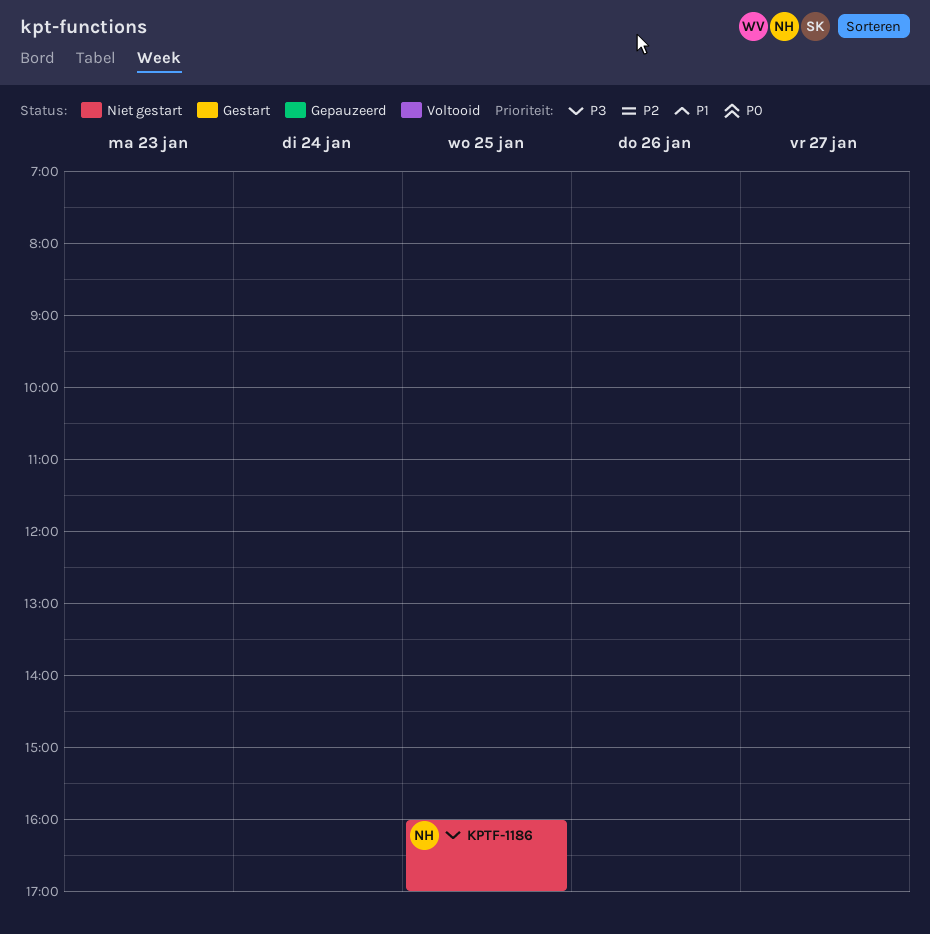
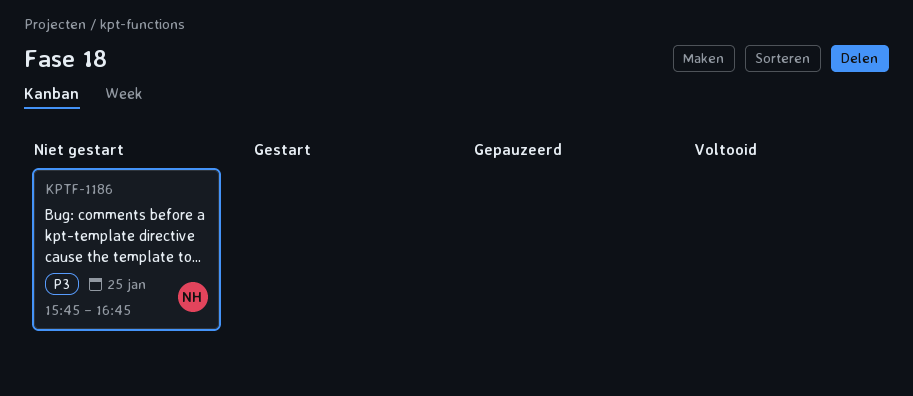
KPTF-1186, begins: 16:00 -> 15:45
KPTF-1186, ends: 17:00 -> 16:45

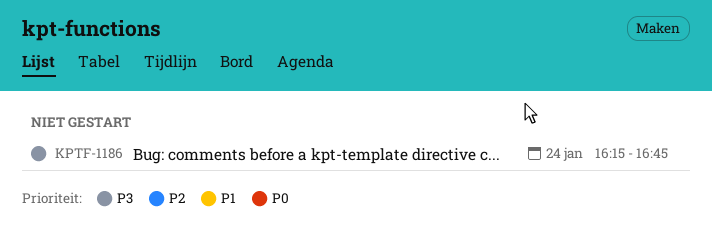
KPTF-1186, day: Jan 25 -> Jan 24
KPTF-1186, begins: 15:45 -> 16:15

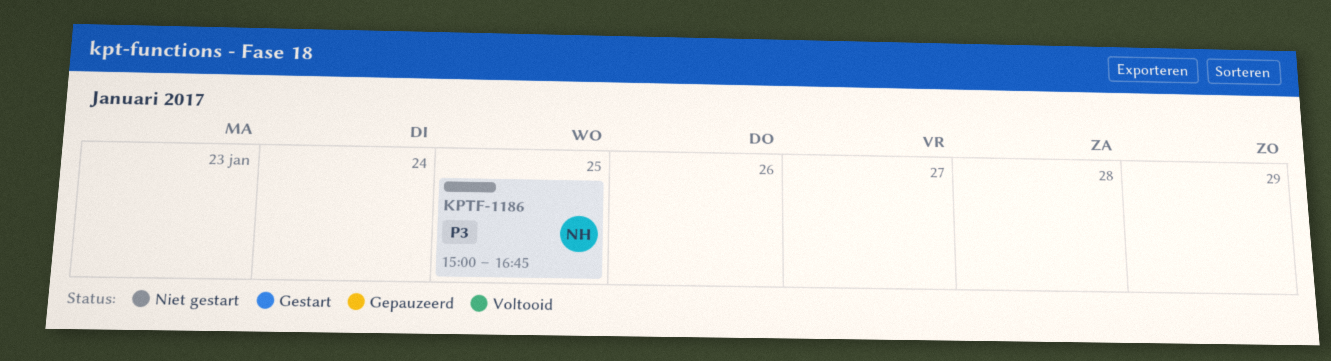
KPTF-1186, day: Jan 24 -> Jan 25
KPTF-1186, begins: 16:15 -> 15:00

